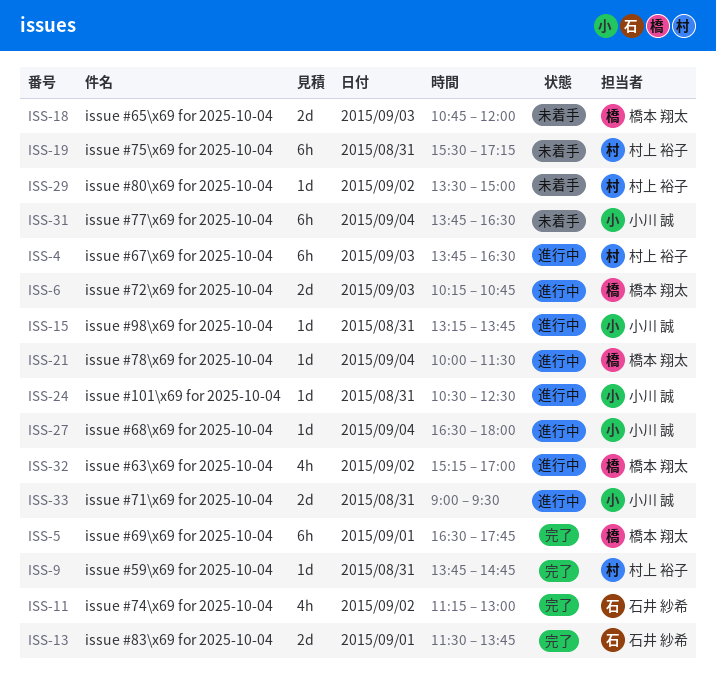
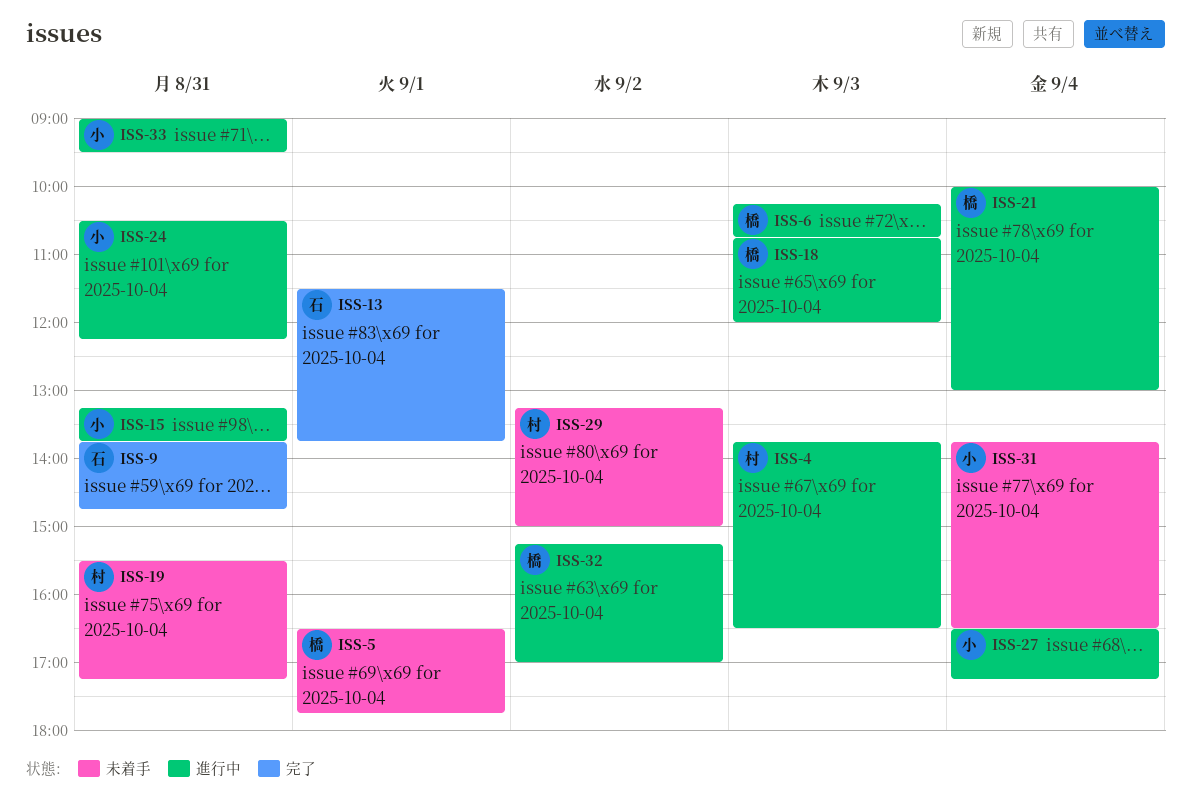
ISS-5, status: 完了 -> 未着手
ISS-9, owner: 村上 裕子 -> 石井 紗希
ISS-11: present -> none
ISS-18, status: 未着手 -> 進行中
ISS-21, ends: 11:30 -> 13:00
ISS-24, ends: 12:30 -> 12:15
ISS-27, ends: 18:00 -> 17:15
ISS-29, begins: 13:30 -> 13:15

